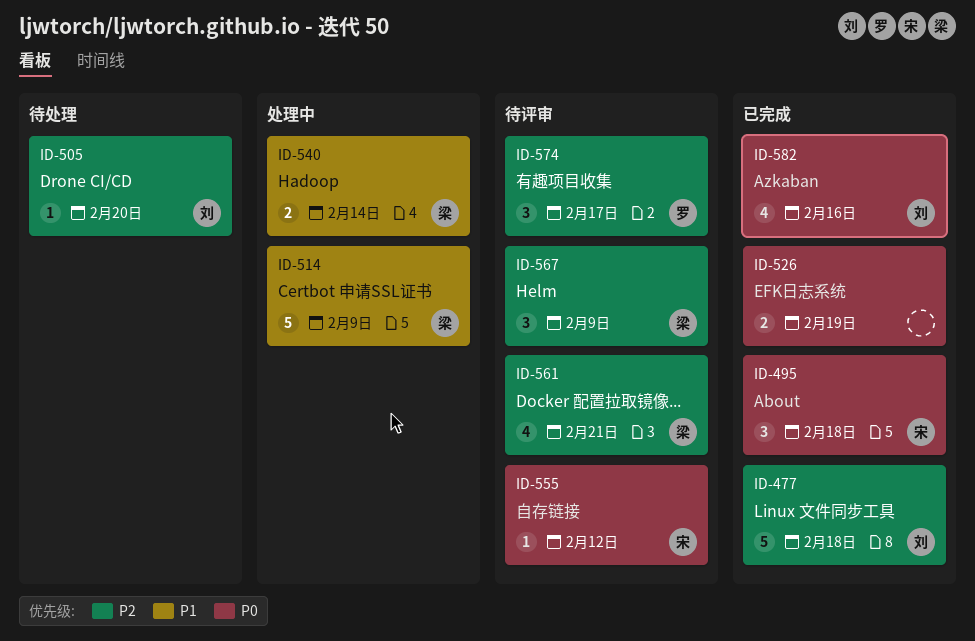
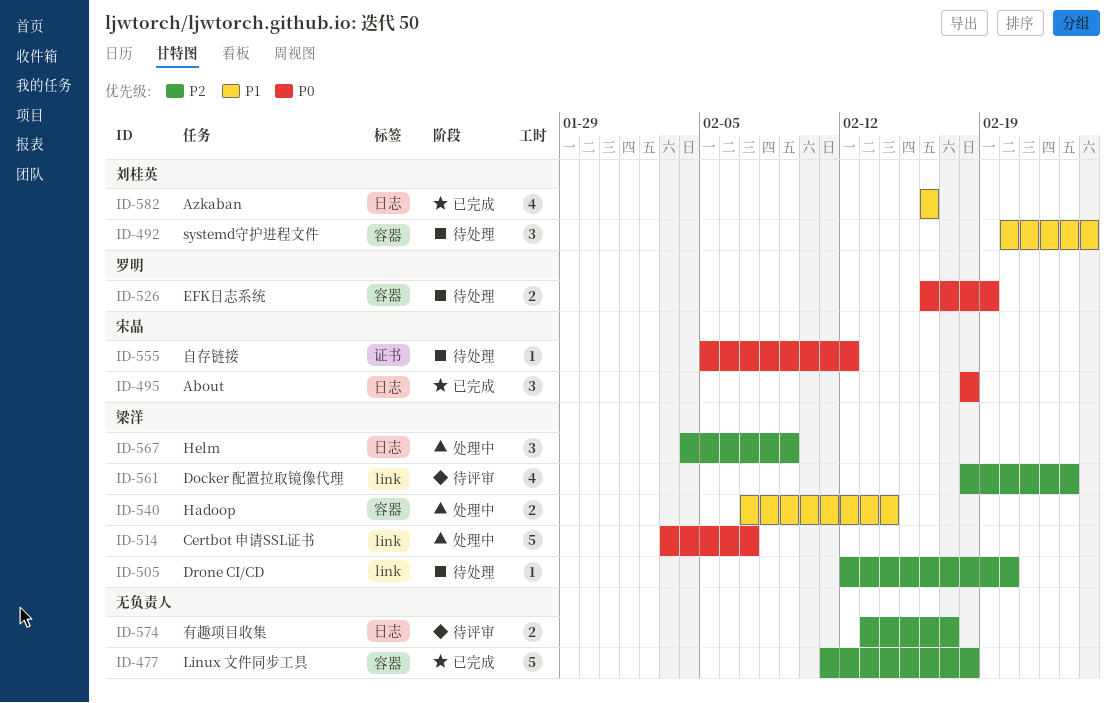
ID-477, owner: 刘桂英 -> none
ID-492: none -> present
ID-505, owner: 刘桂英 -> 梁洋
ID-514, priority: P1 -> P0
ID-514, due: Feb 9 -> Feb 7
ID-526, status: 已完成 -> 待处理
ID-526, owner: none -> 罗明
ID-555, status: 待评审 -> 待处理
ID-561, due: Feb 21 -> Feb 23
ID-567, status: 待评审 -> 处理中
ID-574, owner: 罗明 -> none
ID-574, estimate: 3 -> 2
ID-582, priority: P0 -> P1

